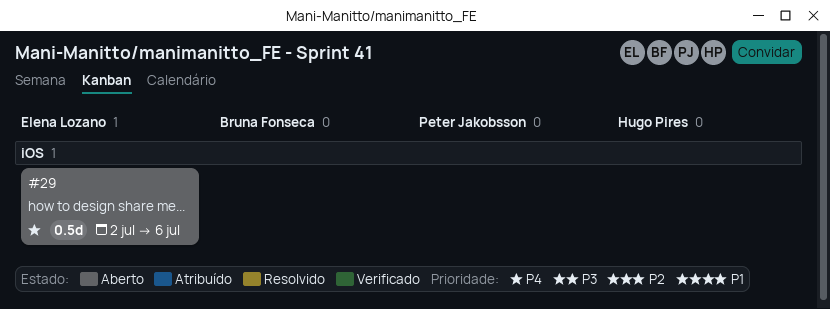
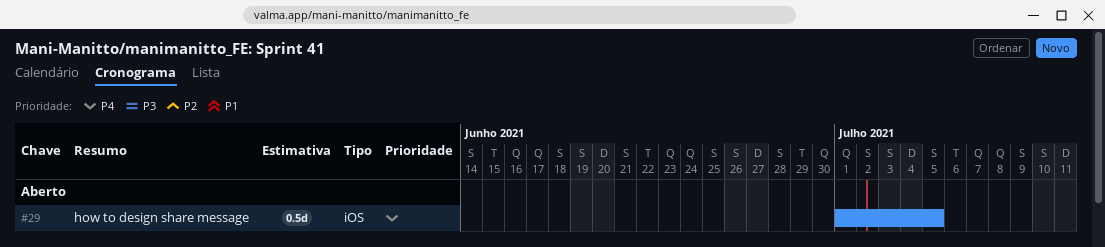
#29, start: Jul 2 -> Jul 1
#29, due: Jul 6 -> Jul 5

